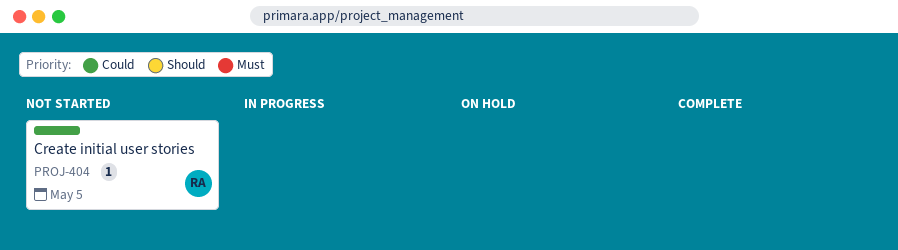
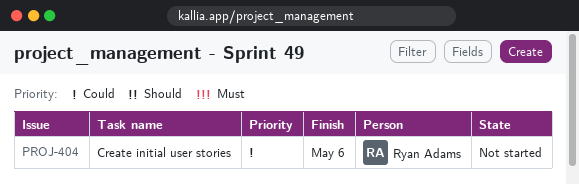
PROJ-404, due: May 5 -> May 6

